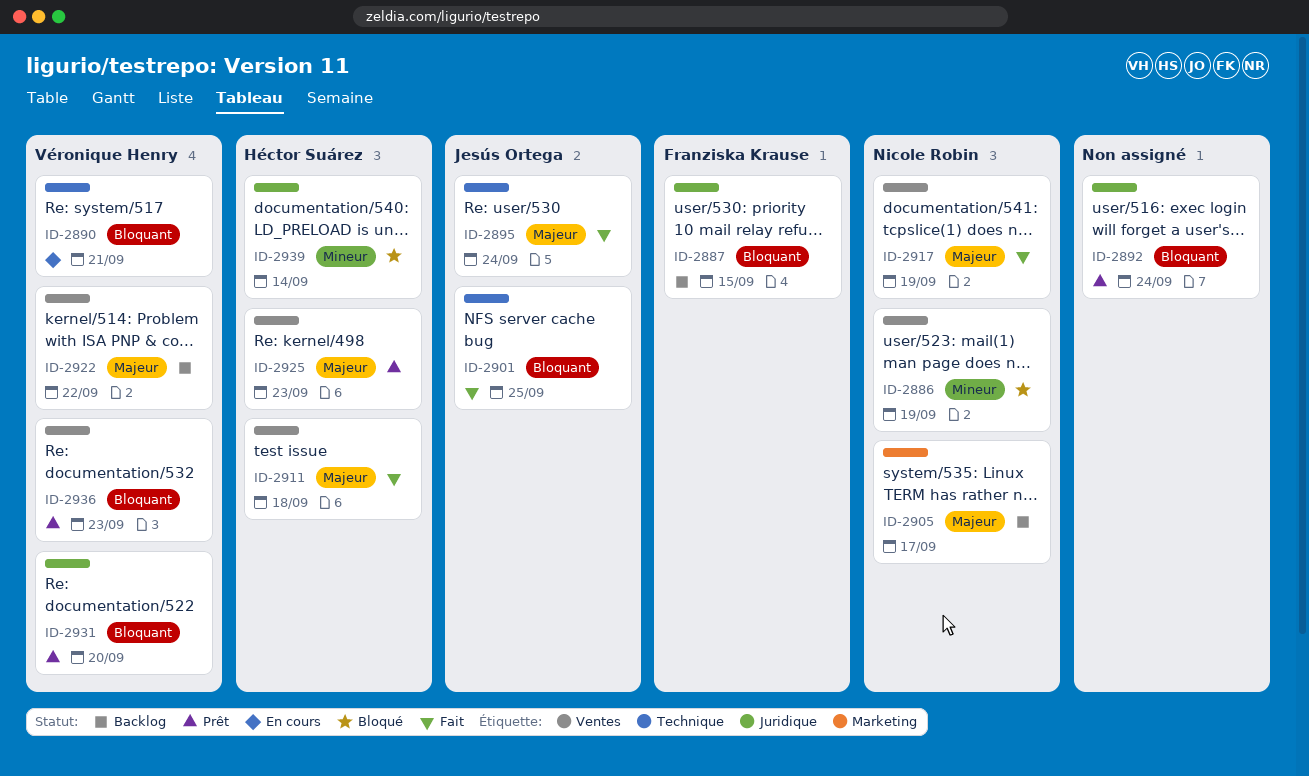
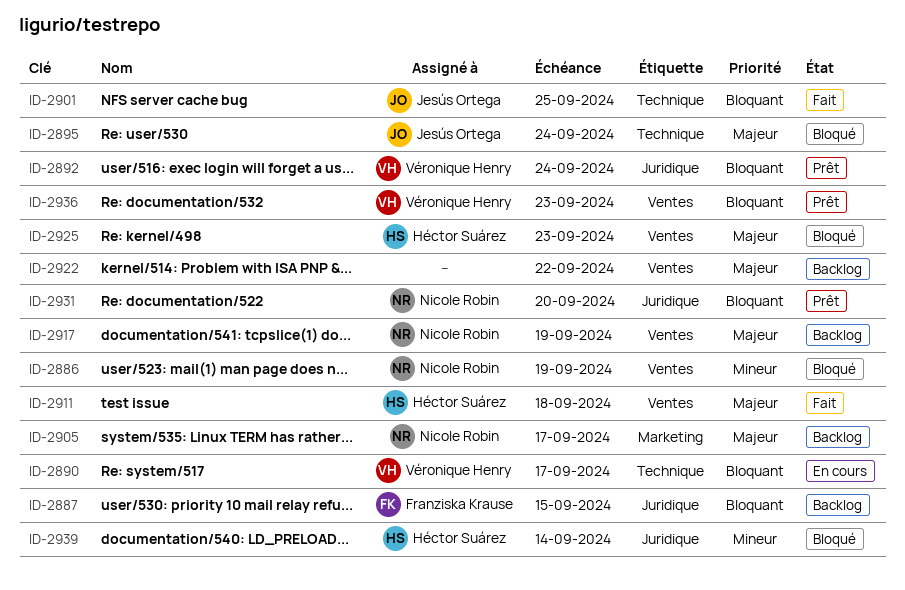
ID-2890, due: Sep 21 -> Sep 17
ID-2892, owner: none -> Véronique Henry
ID-2895, status: Fait -> Bloqué
ID-2917, status: Fait -> Backlog
ID-2922, owner: Véronique Henry -> none
ID-2925, status: Prêt -> Bloqué
ID-2931, owner: Véronique Henry -> Nicole Robin

